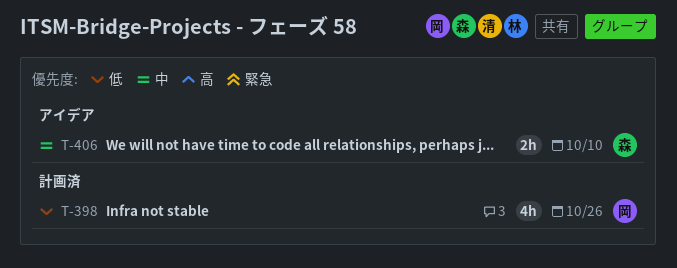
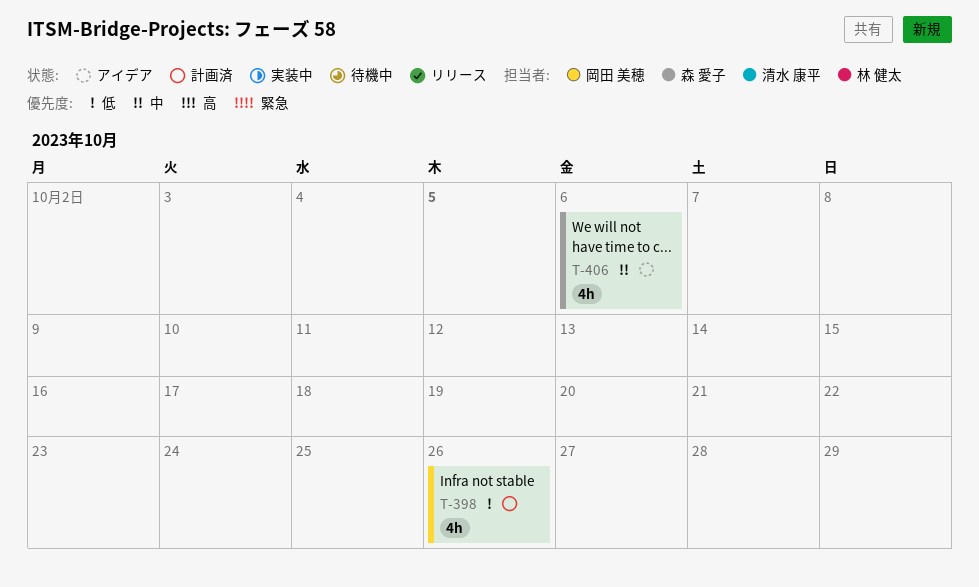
T-406, estimate: 2h -> 4h
T-406, due: Oct 10 -> Oct 6

